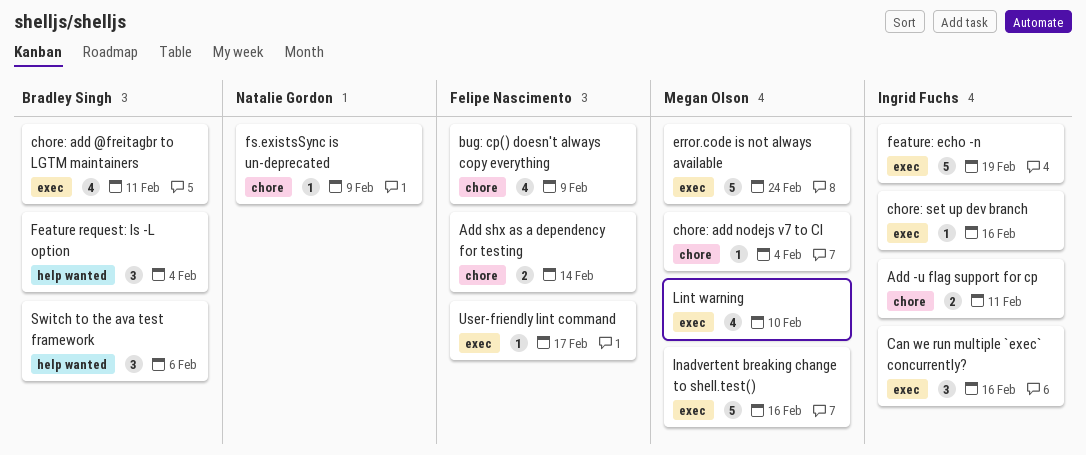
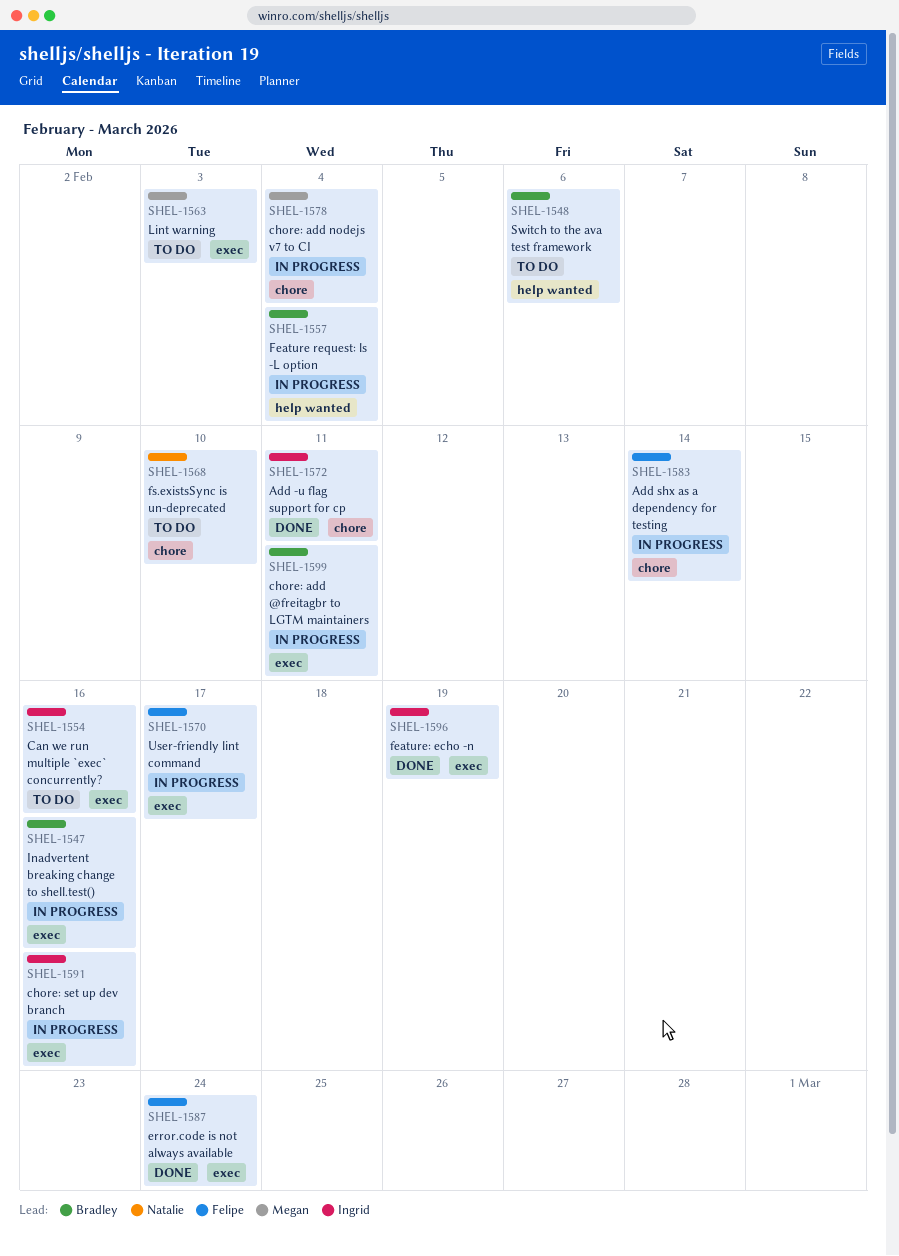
bug: cp() doesn't always copy everything: present -> none
error.code is not always available, owner: Megan Olson -> Felipe Nascimento
fs.existsSync is un-deprecated, due: Feb 9 -> Feb 10
Inadvertent breaking change to shell.test(), owner: Megan Olson -> Bradley Singh
Lint warning, due: Feb 10 -> Feb 3

